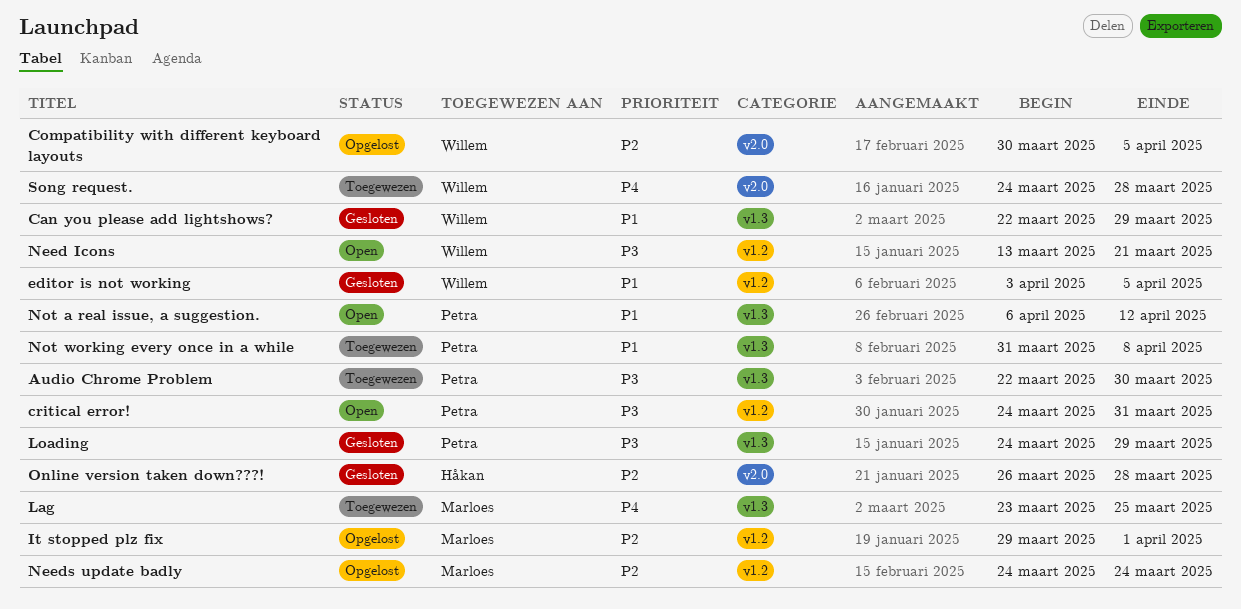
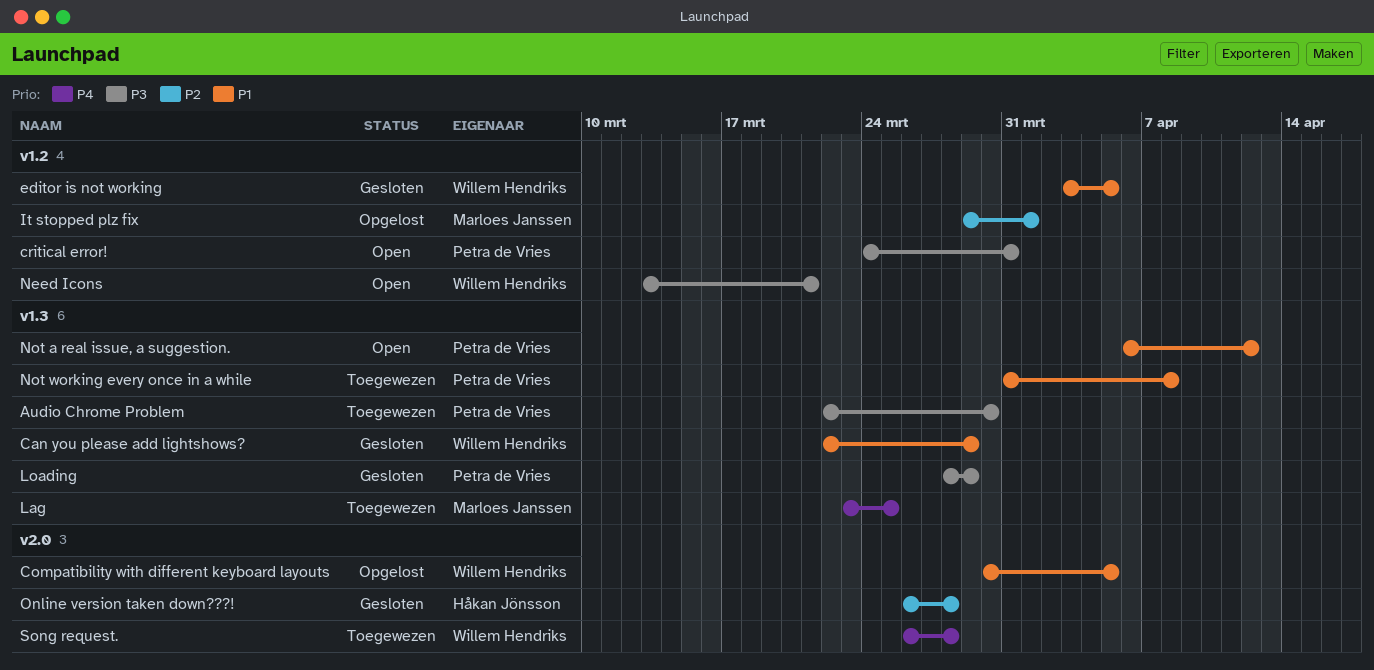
Compatibility with different keyboard layouts, priority: P2 -> P1
Loading, start: Mar 24 -> Mar 28
Needs update badly: present -> none
Song request., start: Mar 24 -> Mar 26

